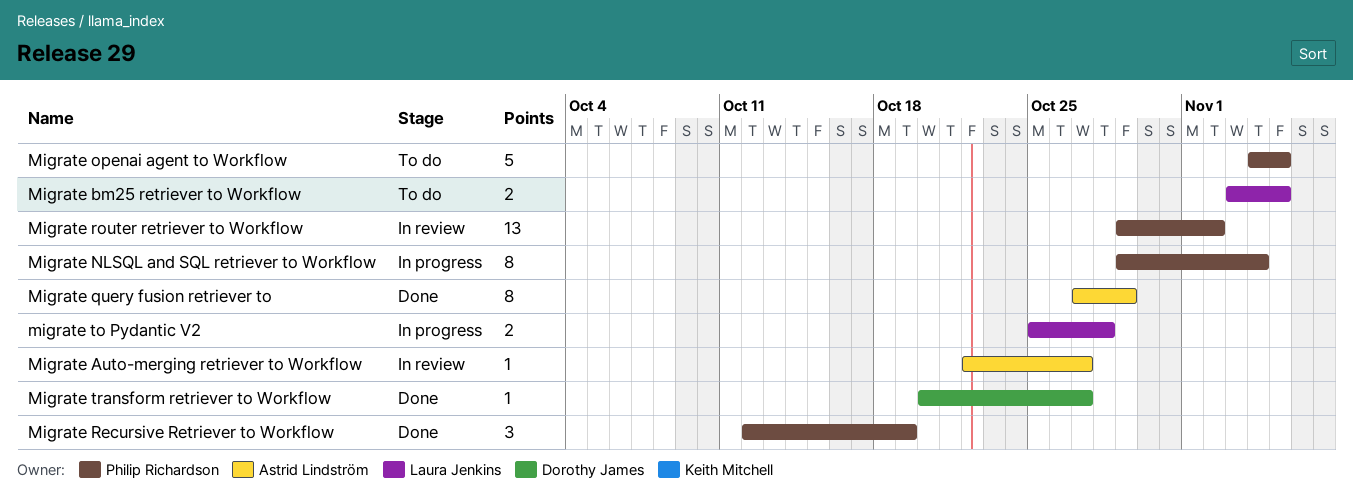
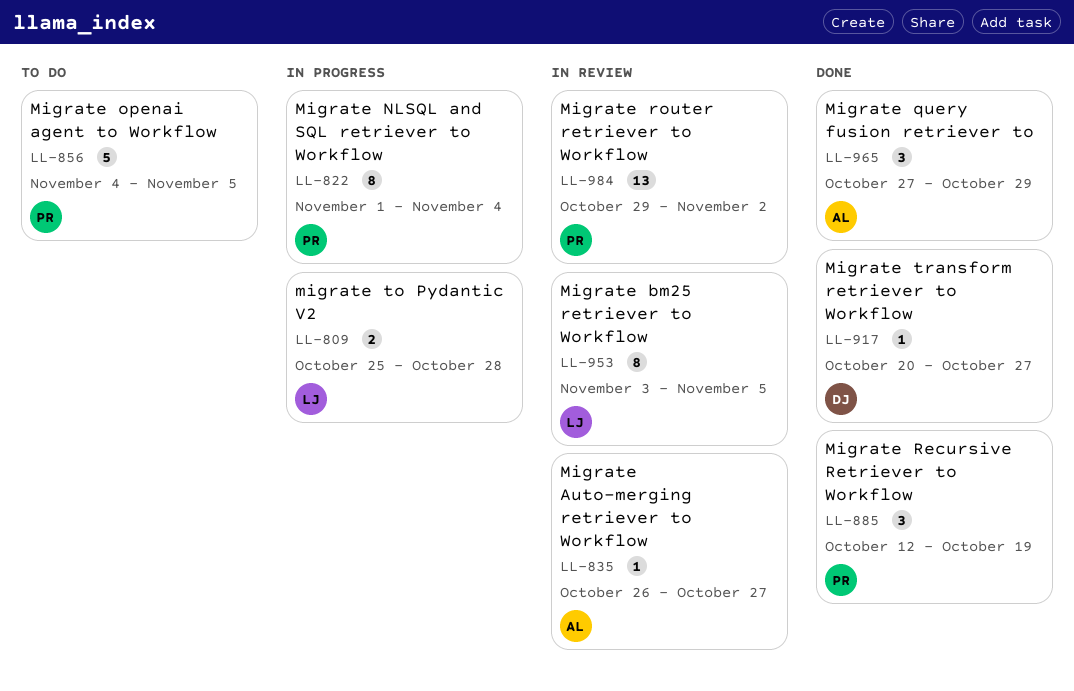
Migrate Auto-merging retriever to Workflow, start: Oct 22 -> Oct 26
Migrate bm25 retriever to Workflow, status: To do -> In review
Migrate bm25 retriever to Workflow, estimate: 2 -> 8
Migrate NLSQL and SQL retriever to Workflow, start: Oct 29 -> Nov 1
Migrate query fusion retriever to, estimate: 8 -> 3

